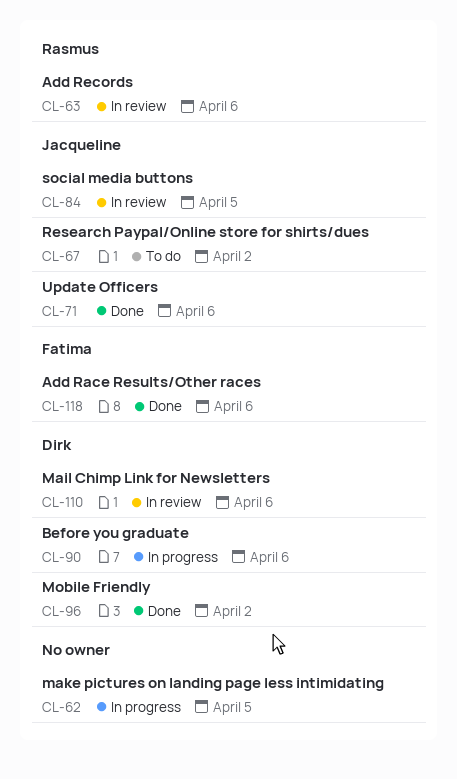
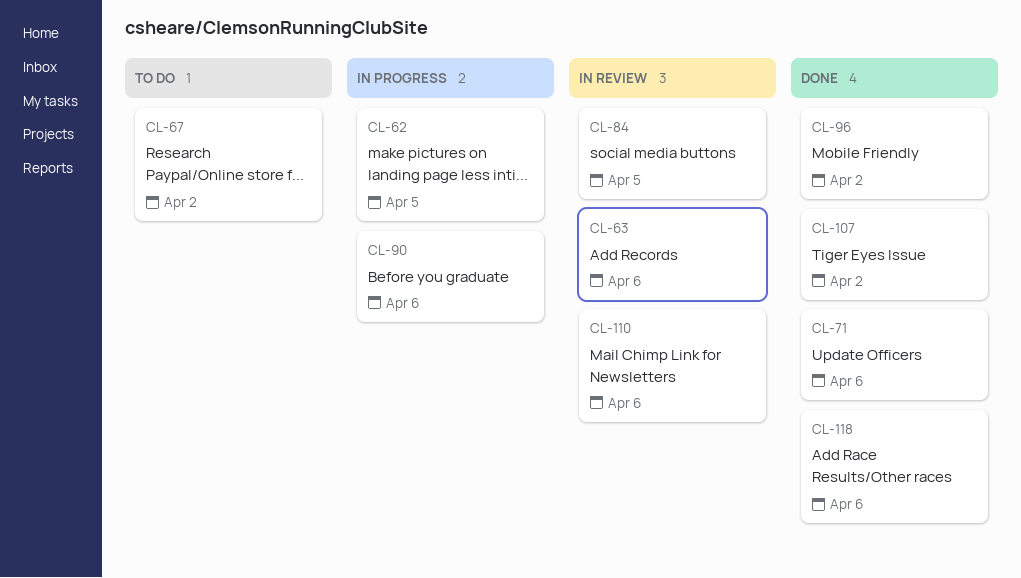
CL-107: none -> present

